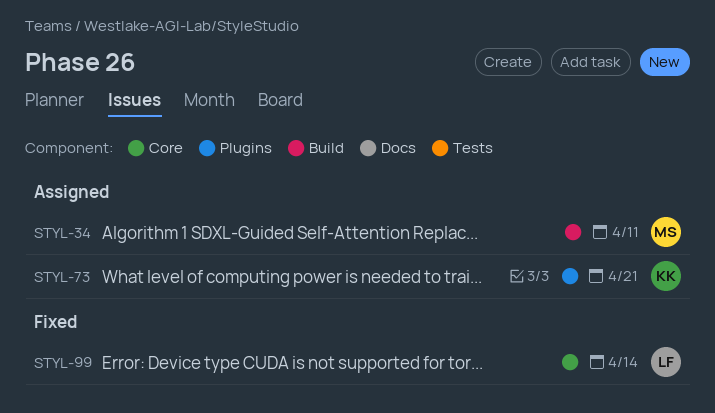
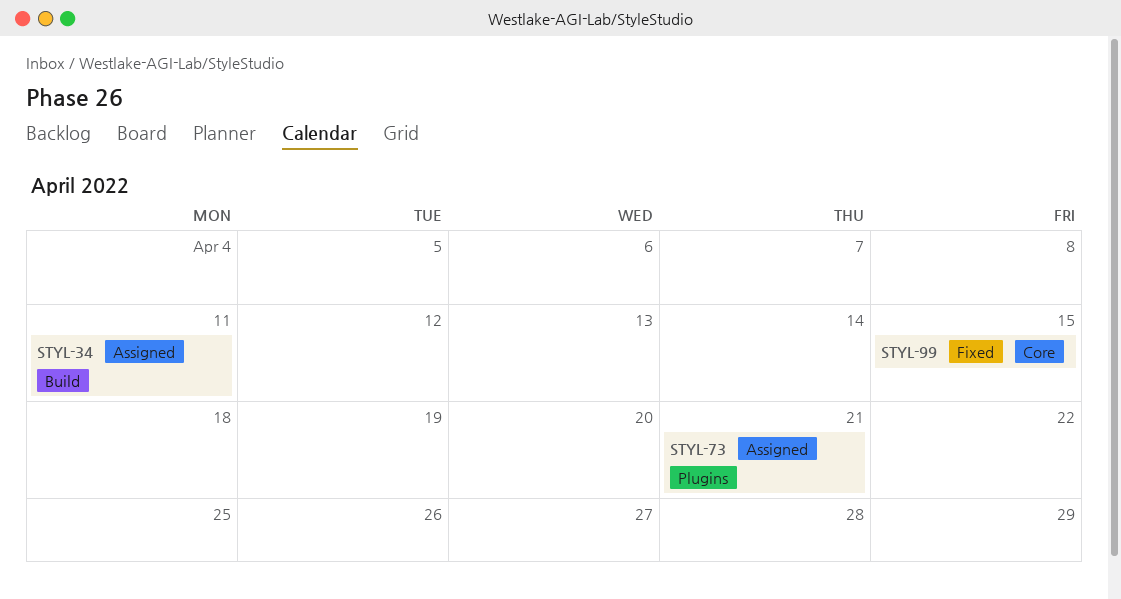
STYL-99, due: Apr 14 -> Apr 15

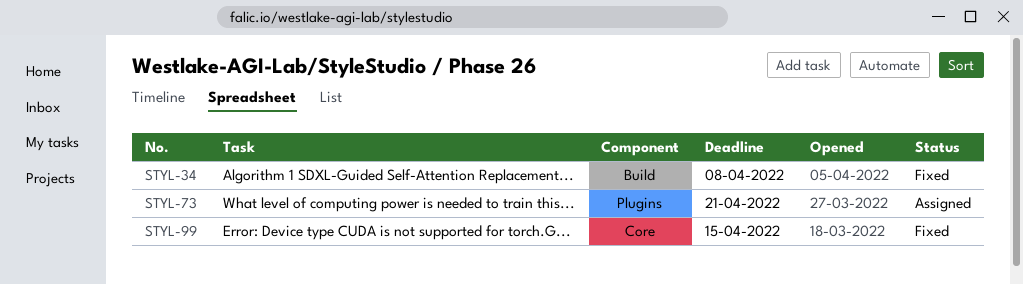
STYL-34, status: Assigned -> Fixed
STYL-34, due: Apr 11 -> Apr 8

